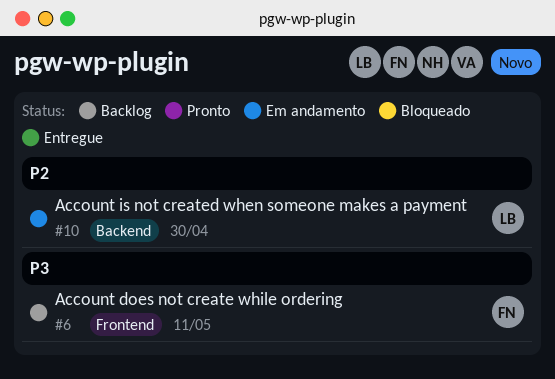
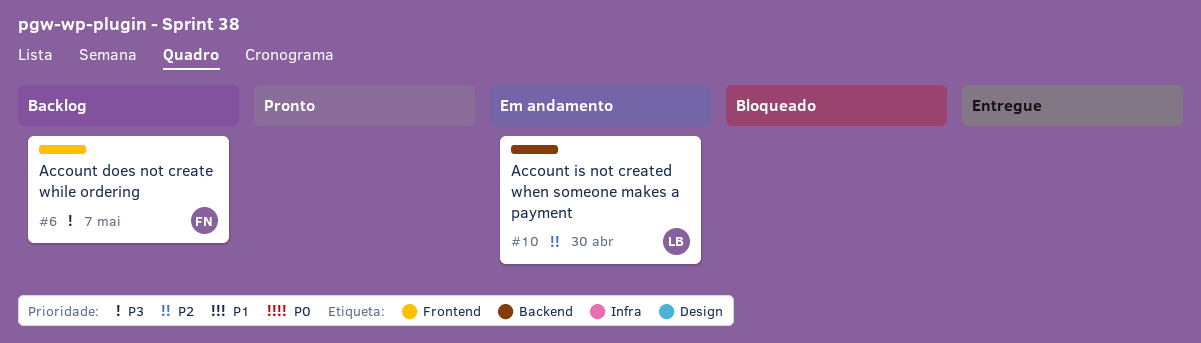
#6, due: May 11 -> May 7

